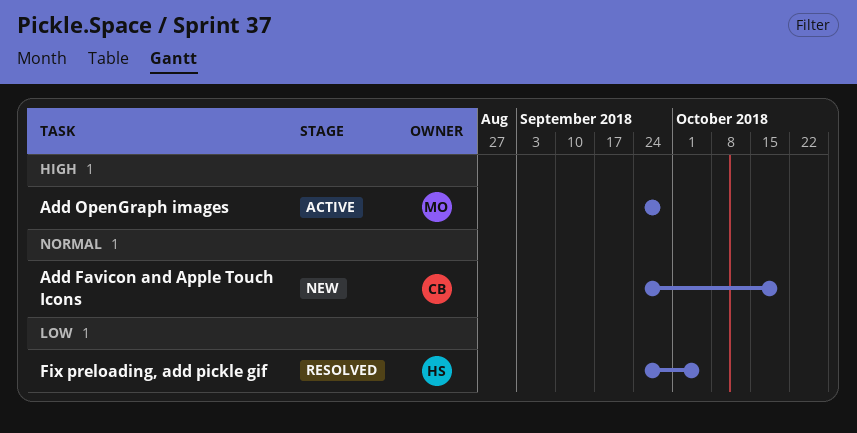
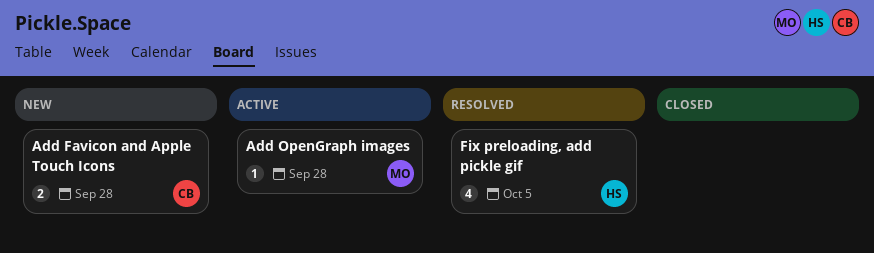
Add Favicon and Apple Touch Icons, due: Oct 19 -> Sep 28

